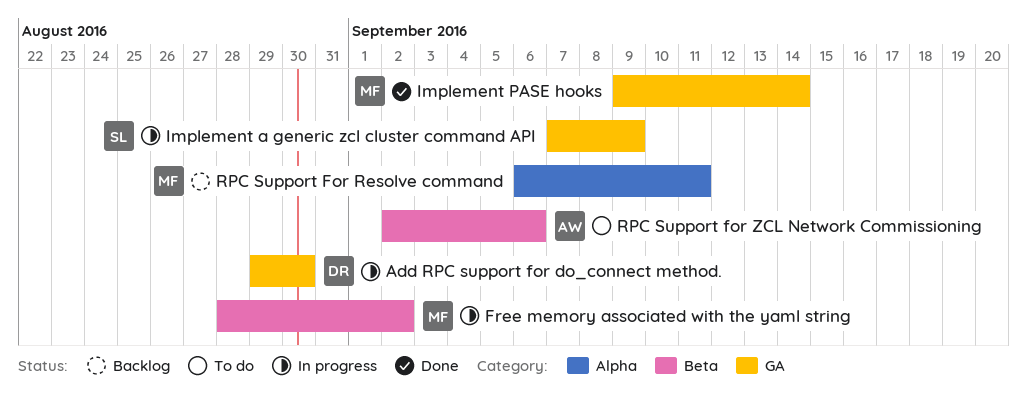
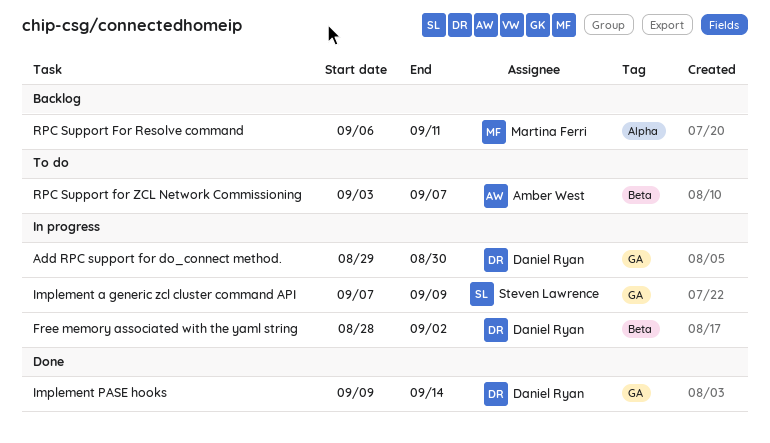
Free memory associated with the yaml string, owner: Martina Ferri -> Daniel Ryan
Implement PASE hooks, owner: Martina Ferri -> Daniel Ryan
RPC Support for ZCL Network Commissioning, start: Sep 2 -> Sep 3
RPC Support for ZCL Network Commissioning, due: Sep 6 -> Sep 7

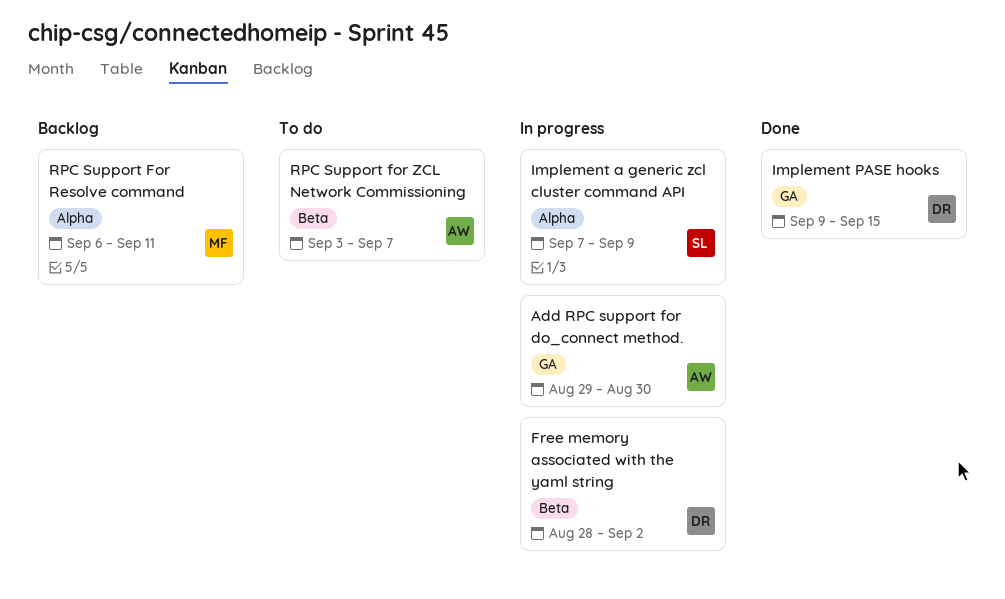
Add RPC support for do_connect method., owner: Daniel Ryan -> Amber West
Implement a generic zcl cluster command API, label: GA -> Alpha
Implement PASE hooks, due: Sep 14 -> Sep 15

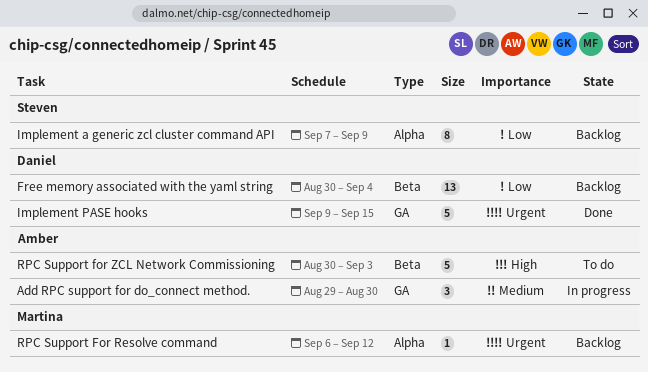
Free memory associated with the yaml string, status: In progress -> Backlog
Free memory associated with the yaml string, start: Aug 28 -> Aug 30
Free memory associated with the yaml string, due: Sep 2 -> Sep 4
Implement a generic zcl cluster command API, status: In progress -> Backlog
RPC Support For Resolve command, due: Sep 11 -> Sep 12
RPC Support for ZCL Network Commissioning, start: Sep 3 -> Aug 30
RPC Support for ZCL Network Commissioning, due: Sep 7 -> Sep 3

